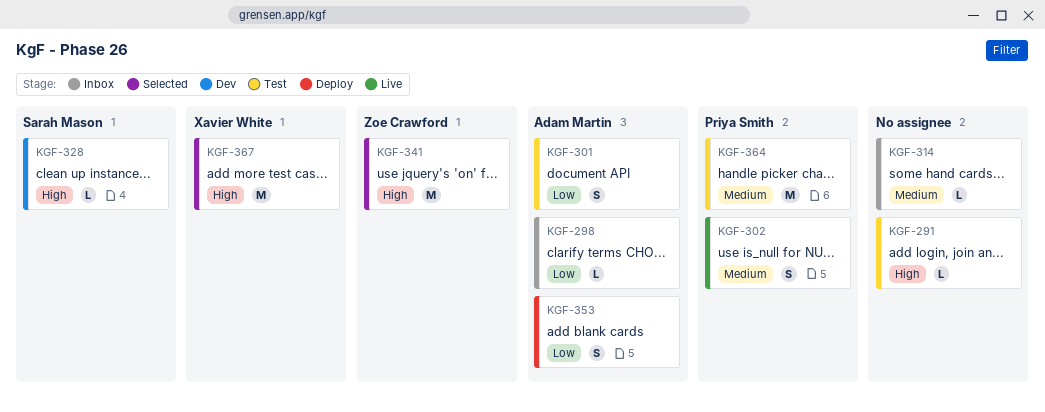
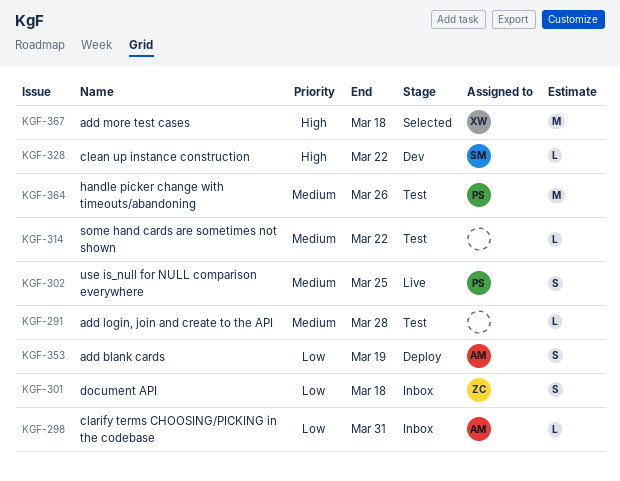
KGF-291, priority: High -> Medium
KGF-301, status: Test -> Inbox
KGF-301, owner: Adam Martin -> Zoe Crawford
KGF-314, status: Inbox -> Test
KGF-341: present -> none

